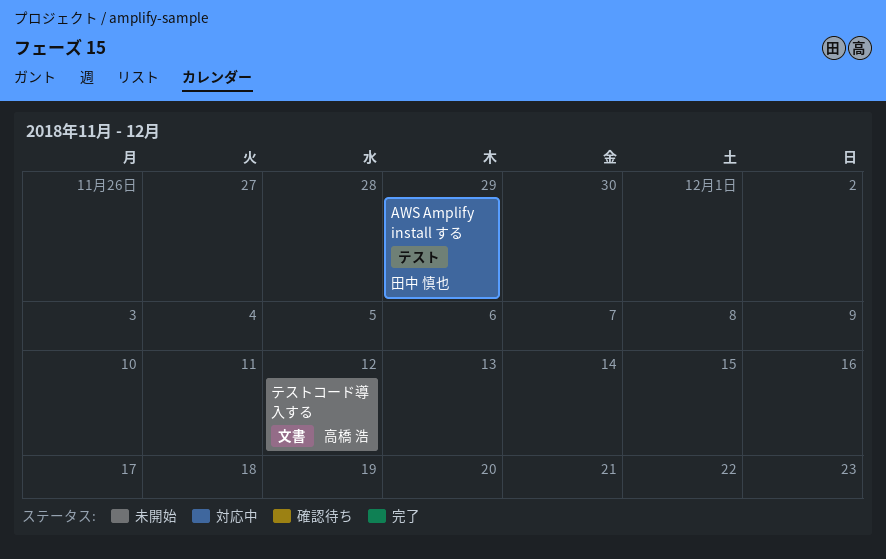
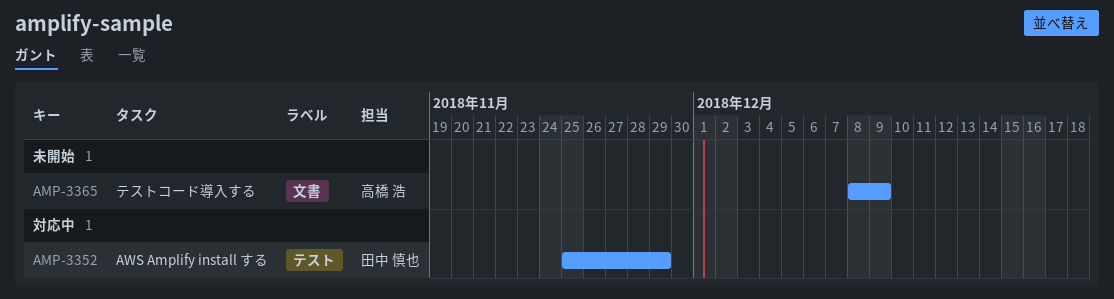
テストコード導入する, due: Dec 12 -> Dec 9

